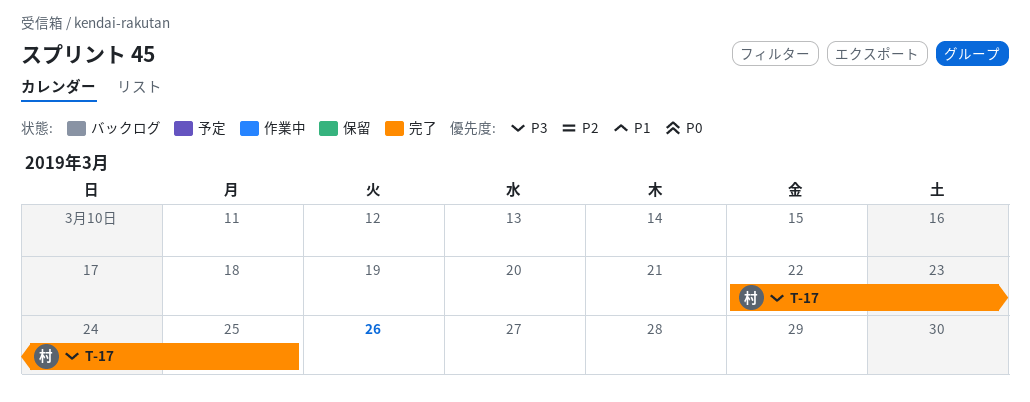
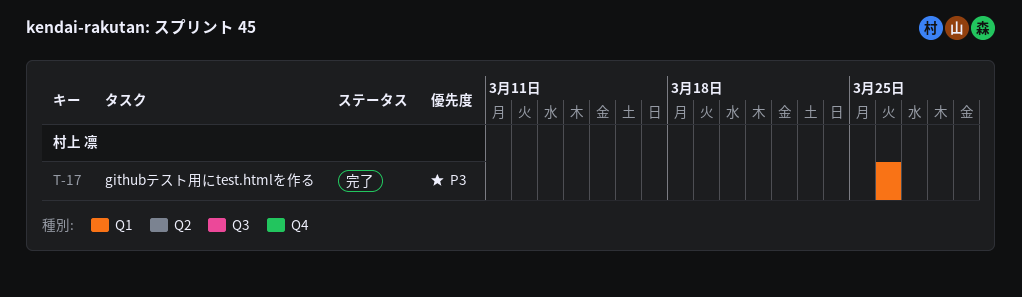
T-17, start: Mar 22 -> Mar 26
T-17, due: Mar 25 -> Mar 26

